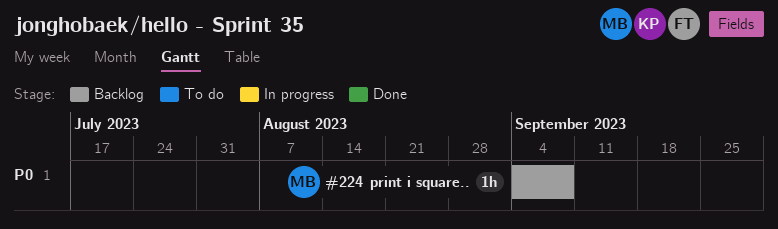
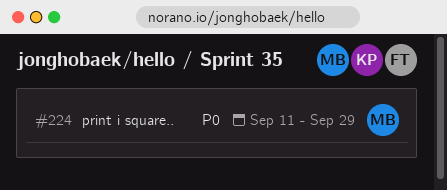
#224, start: Sep 4 -> Sep 11
#224, due: Sep 8 -> Sep 29

